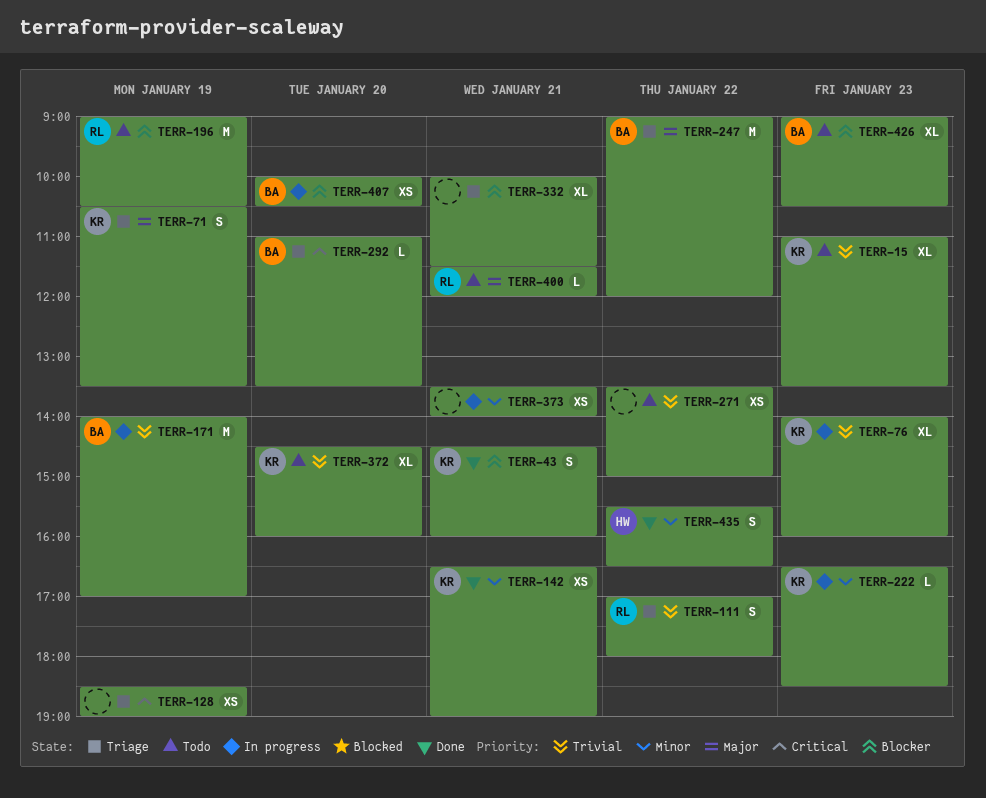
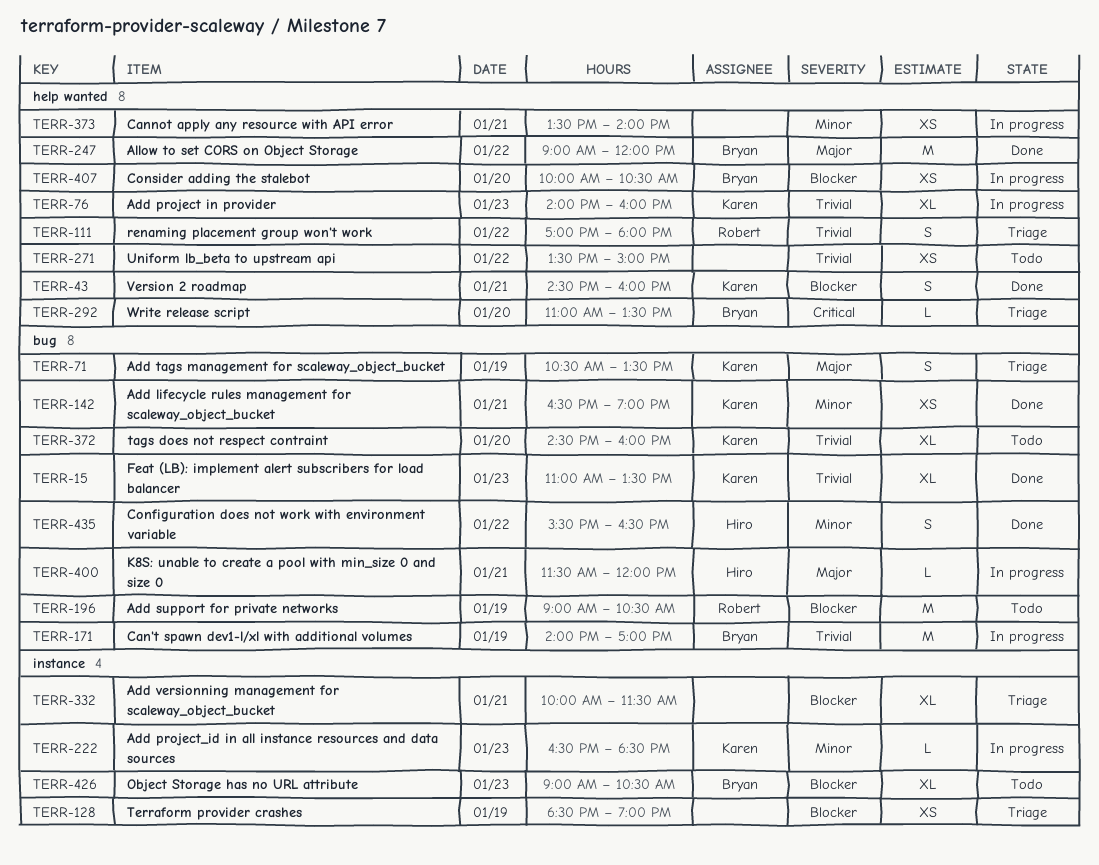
TERR-15, status: Todo -> Done
TERR-128, priority: Critical -> Blocker
TERR-247, status: Triage -> Done
TERR-400, status: Todo -> In progress
TERR-400, owner: Robert -> Hiro

